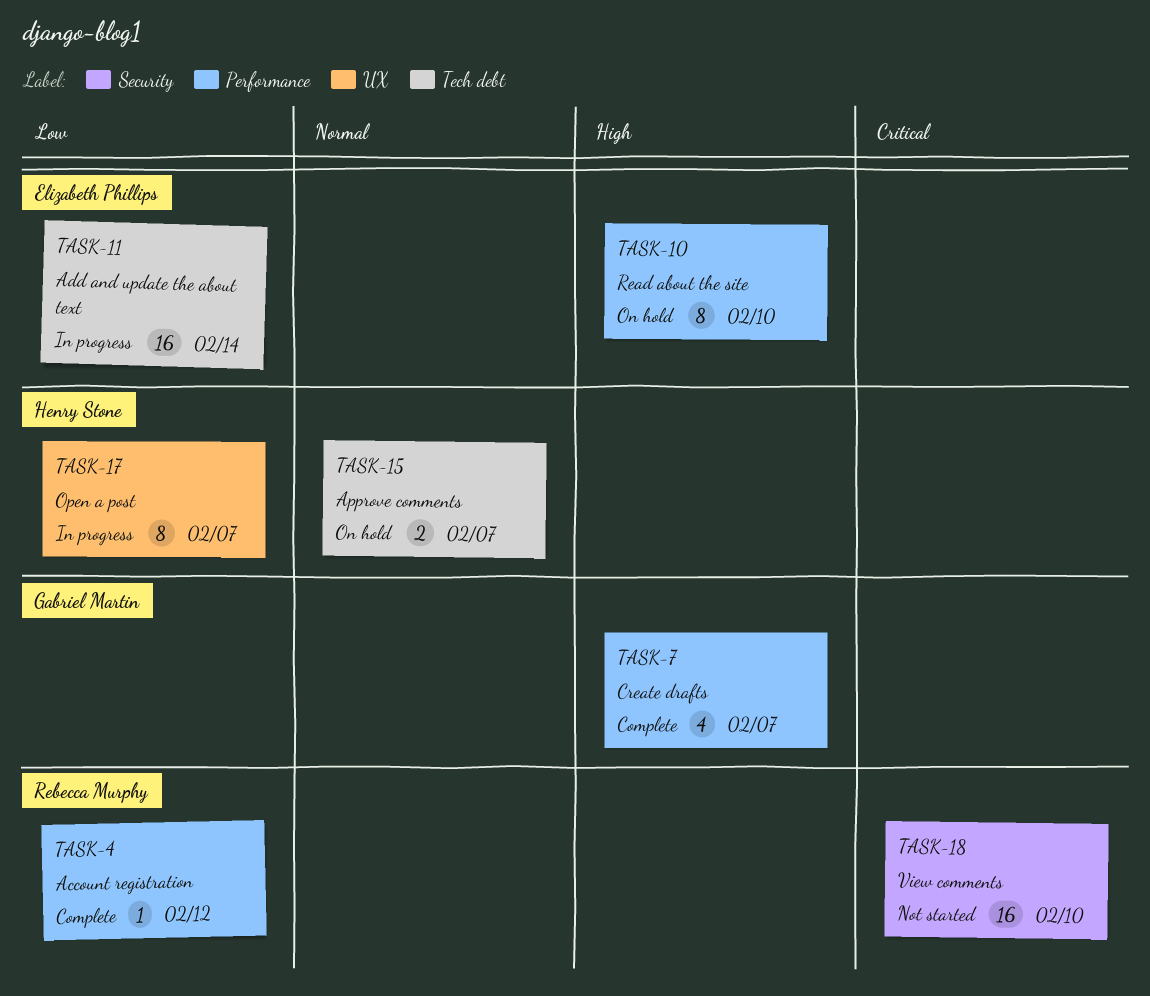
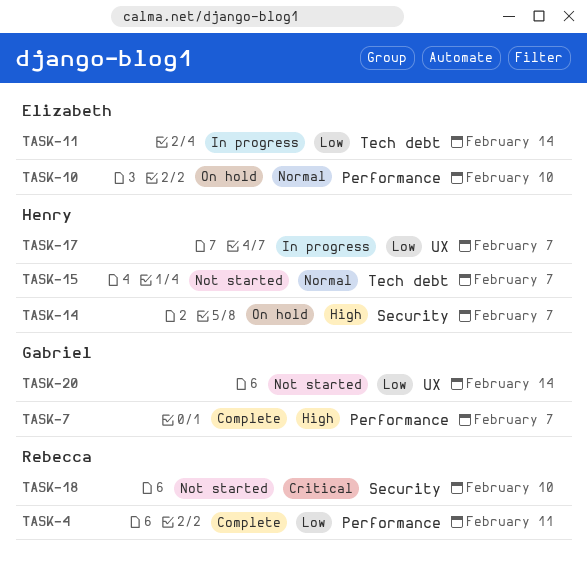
TASK-4, due: Feb 12 -> Feb 11
TASK-10, priority: High -> Normal
TASK-14: none -> present
TASK-15, status: On hold -> Not started
TASK-20: none -> present

